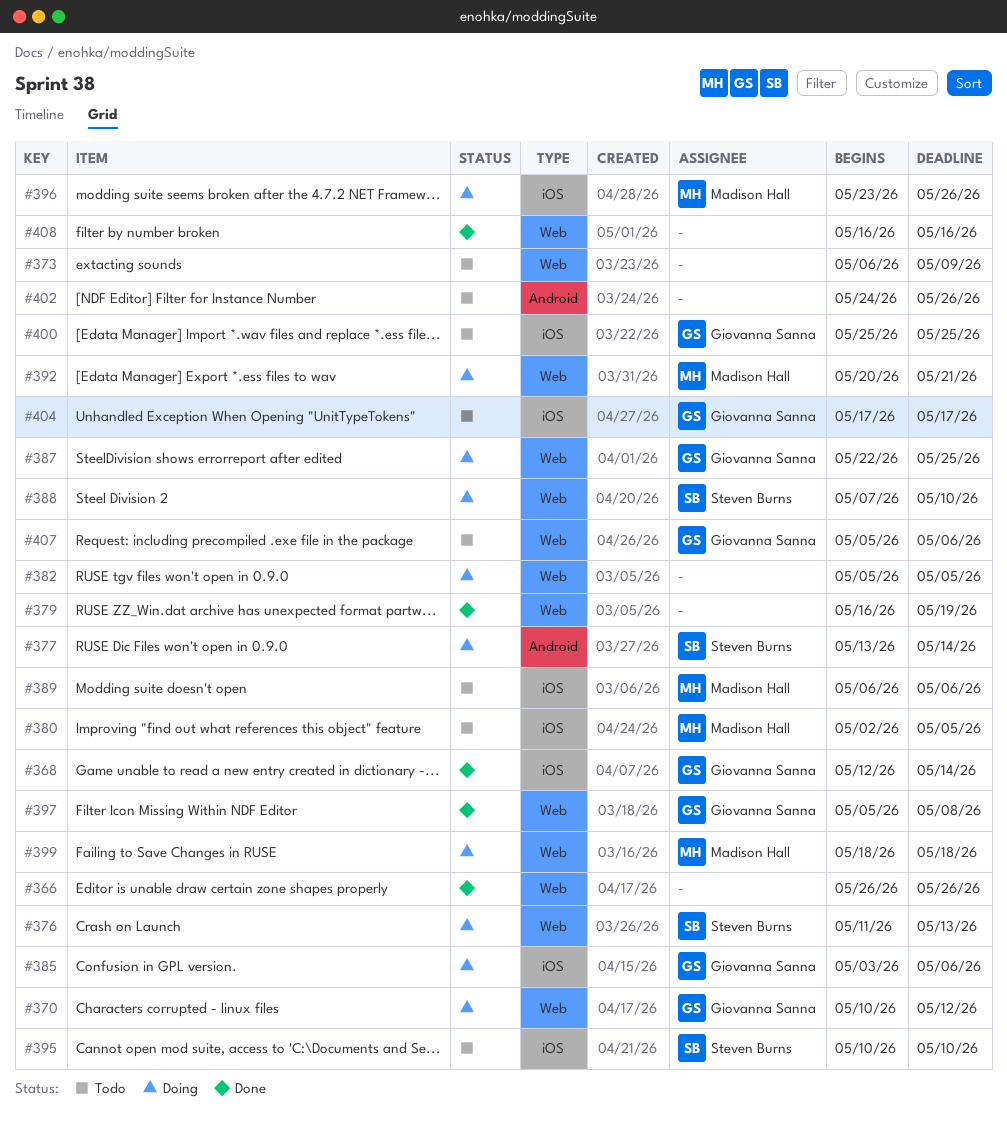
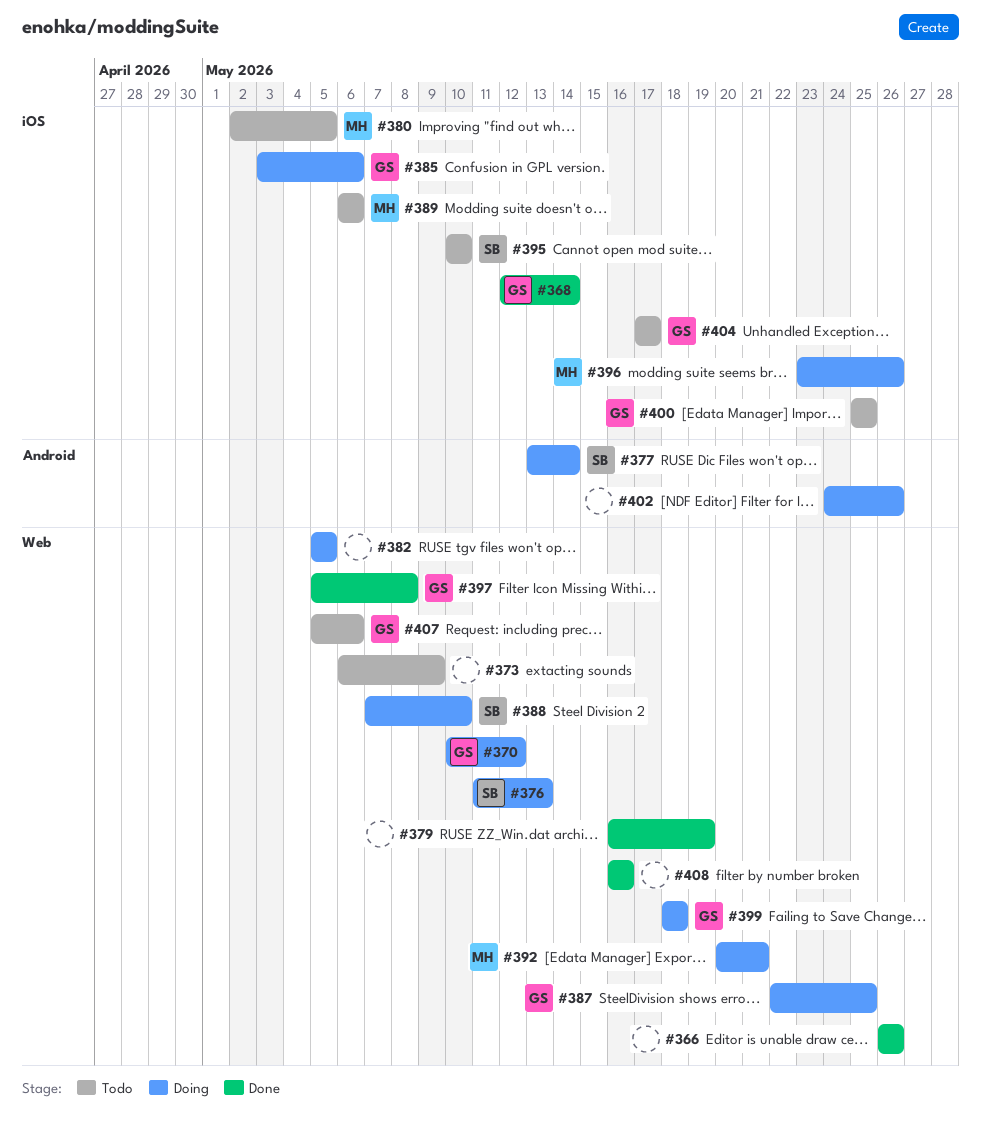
#399, owner: Madison Hall -> Giovanna Sanna
#402, status: Todo -> Doing

